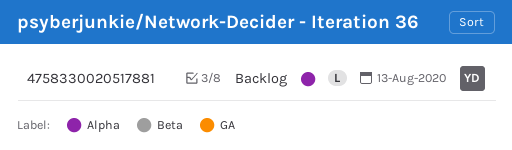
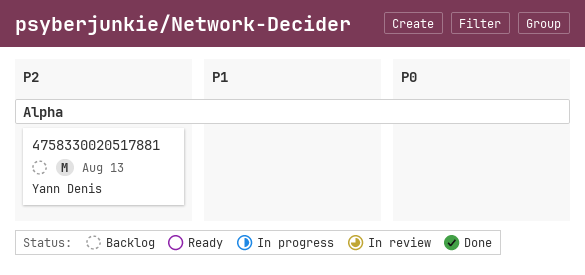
4758330020517881, estimate: L -> M

